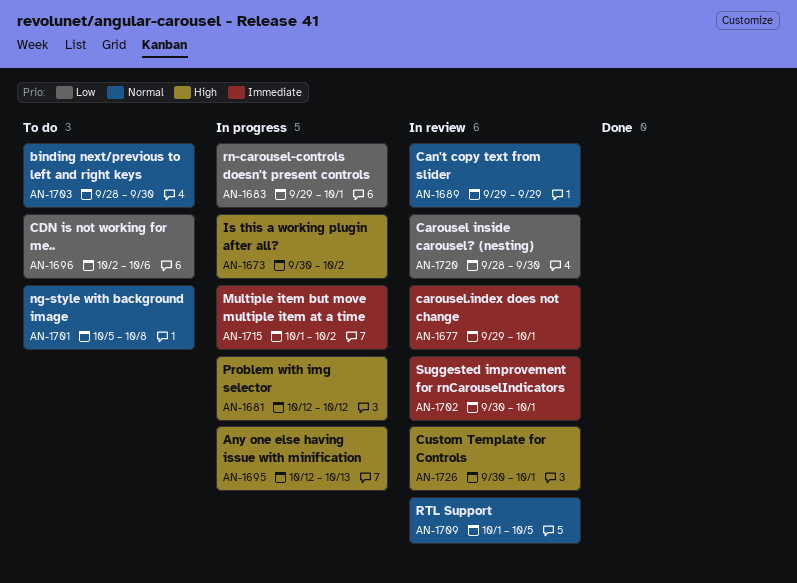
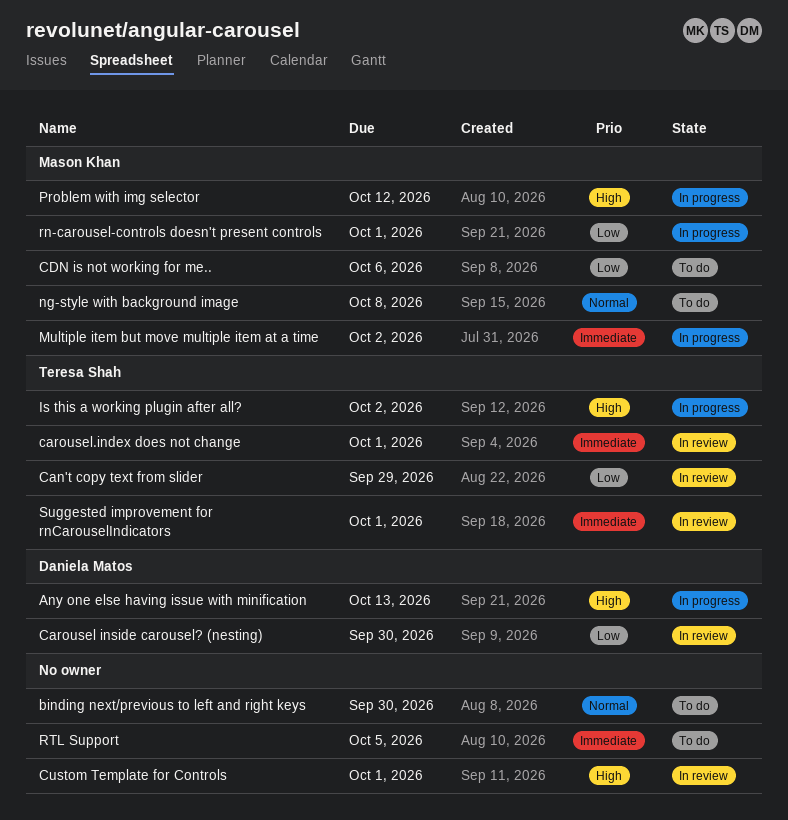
Can't copy text from slider, priority: Normal -> Low
RTL Support, status: In review -> To do
RTL Support, priority: Normal -> Immediate

